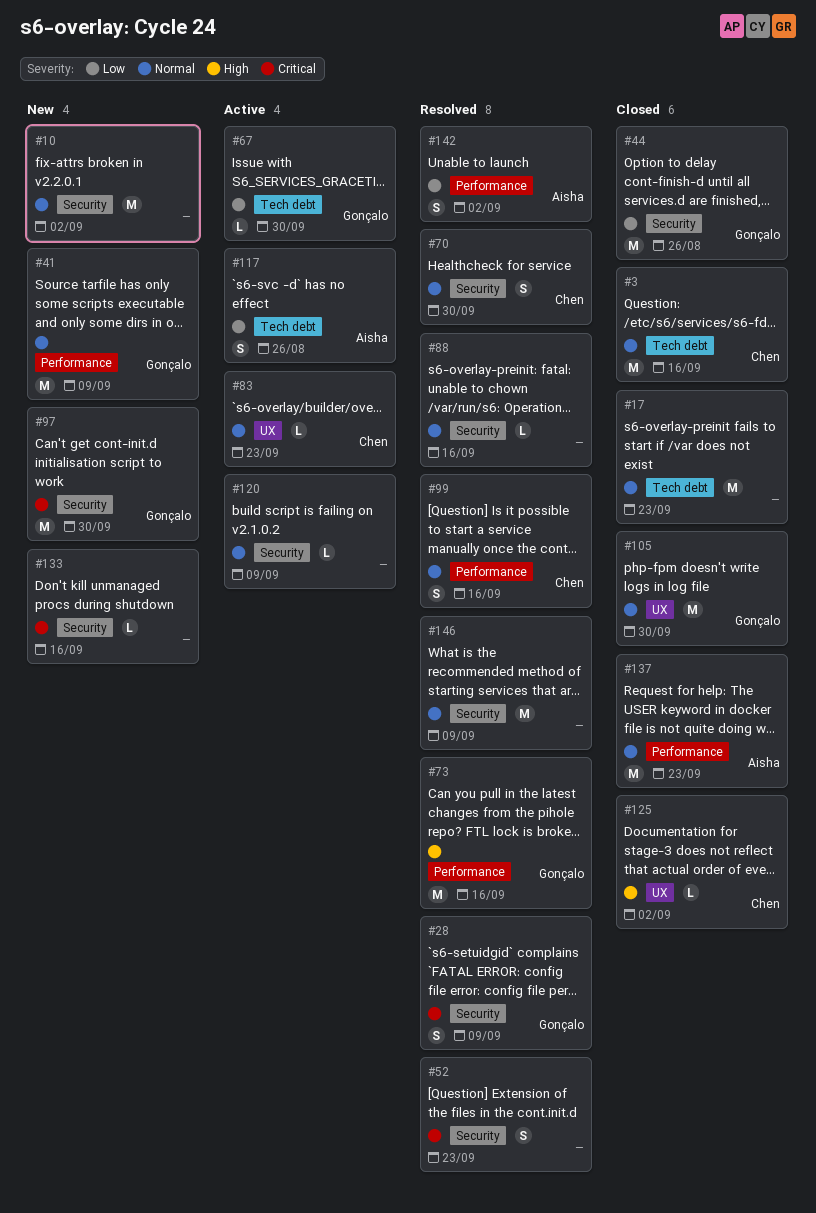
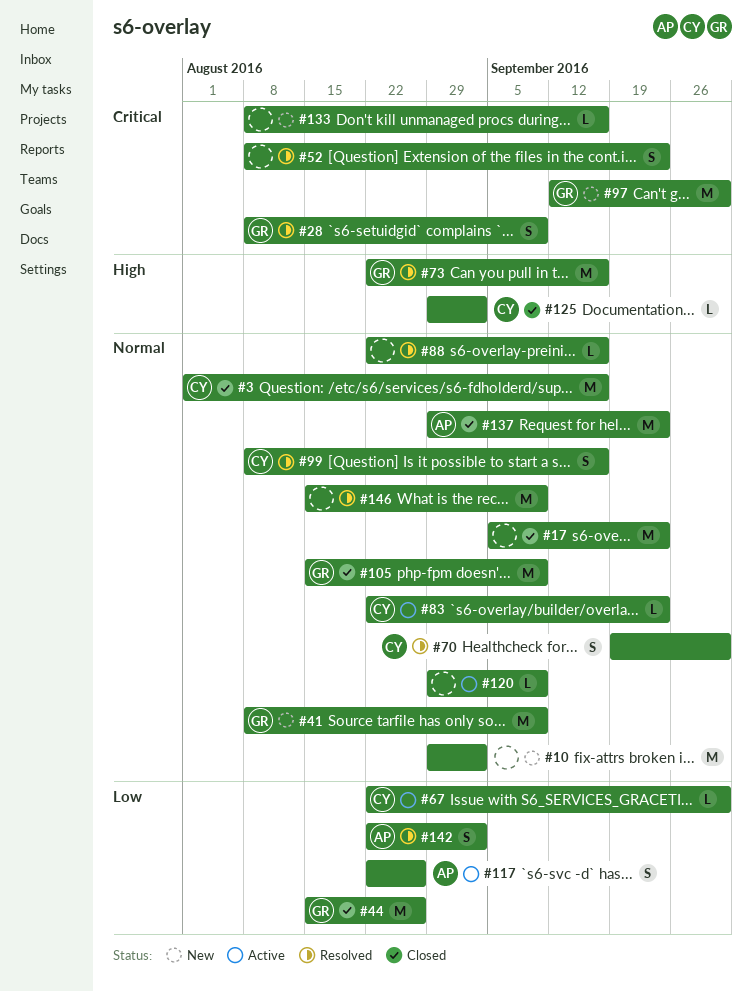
#67, owner: Gonçalo -> Chen
#105, due: Sep 30 -> Sep 9

